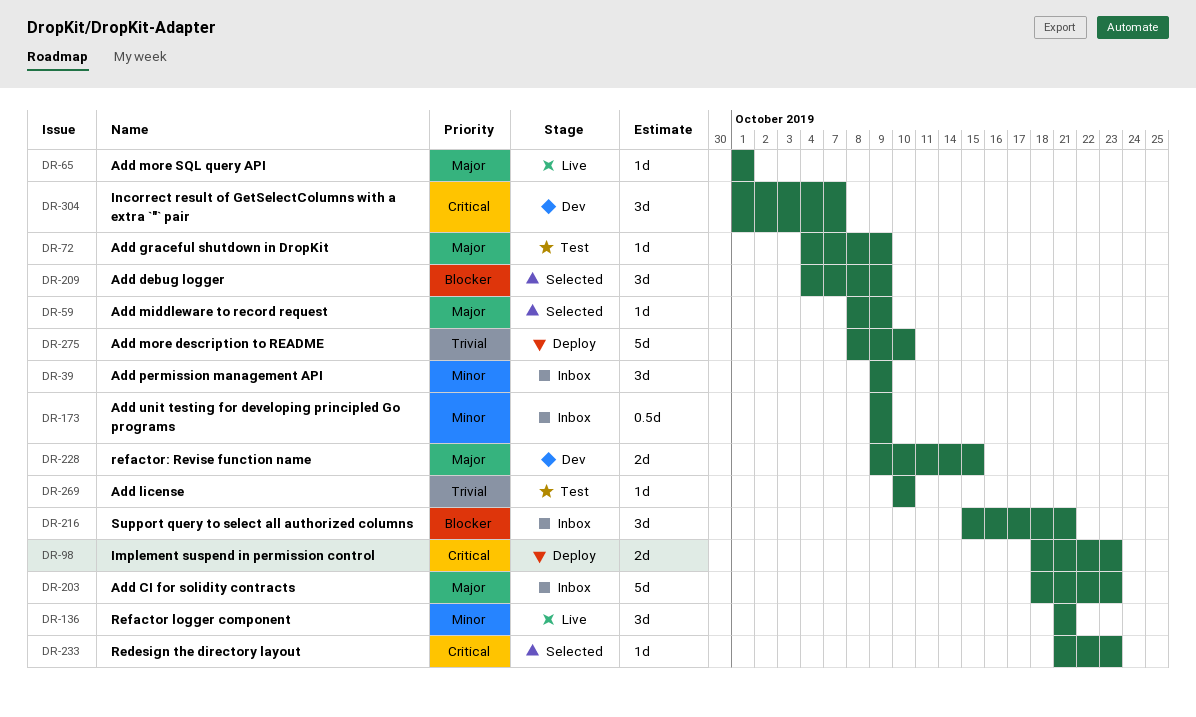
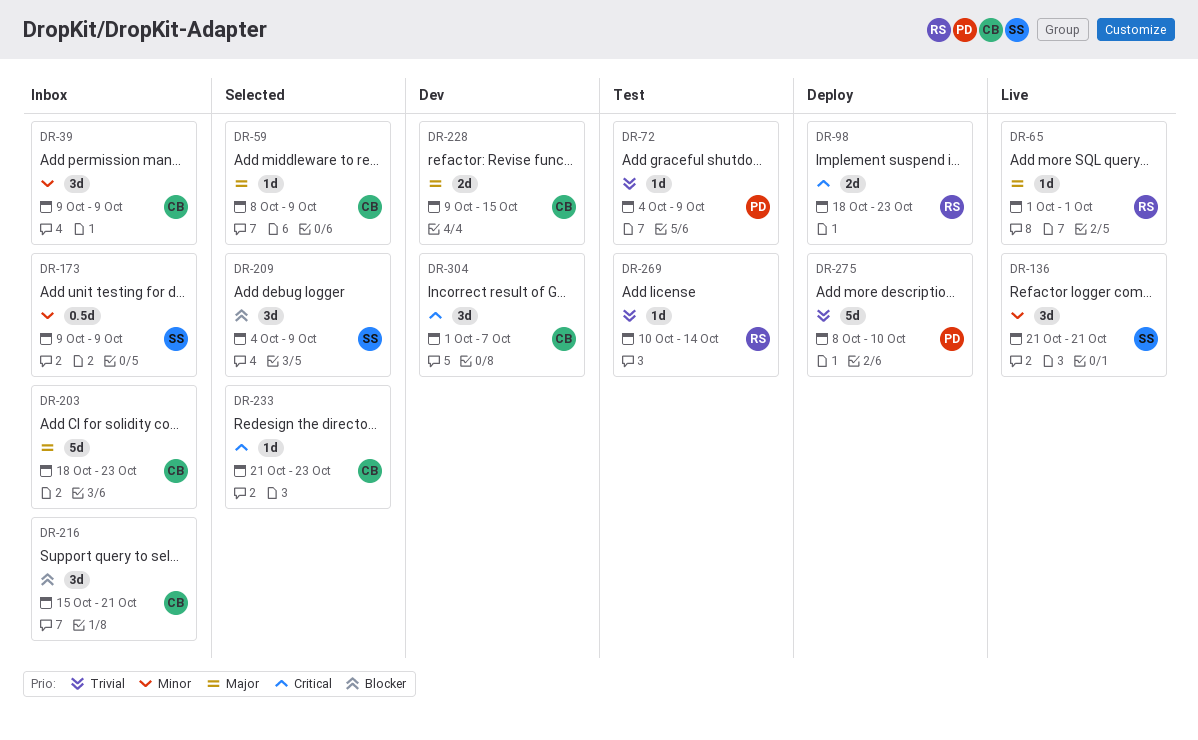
DR-72, priority: Major -> Trivial
DR-269, due: Oct 10 -> Oct 14

